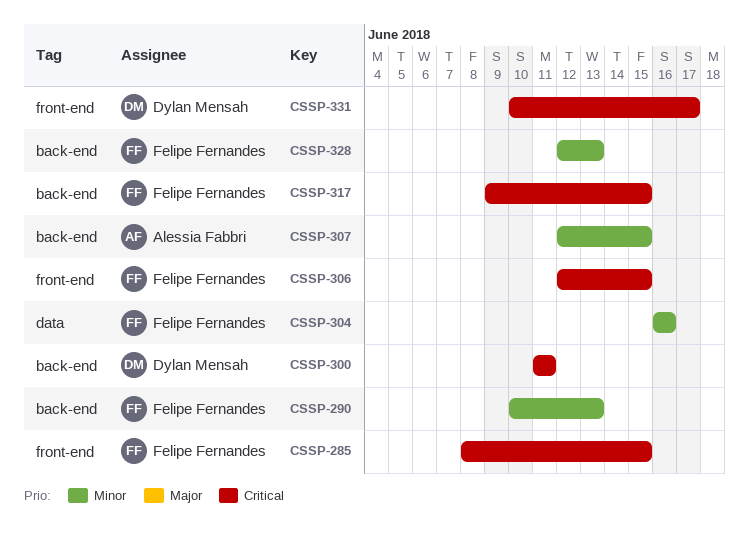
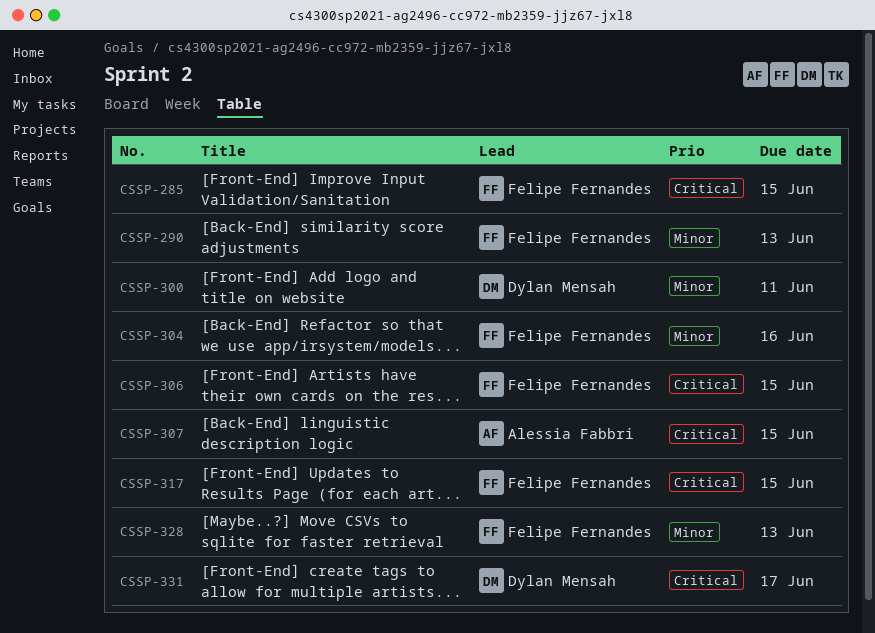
CSSP-300, priority: Critical -> Minor
CSSP-307, priority: Minor -> Critical

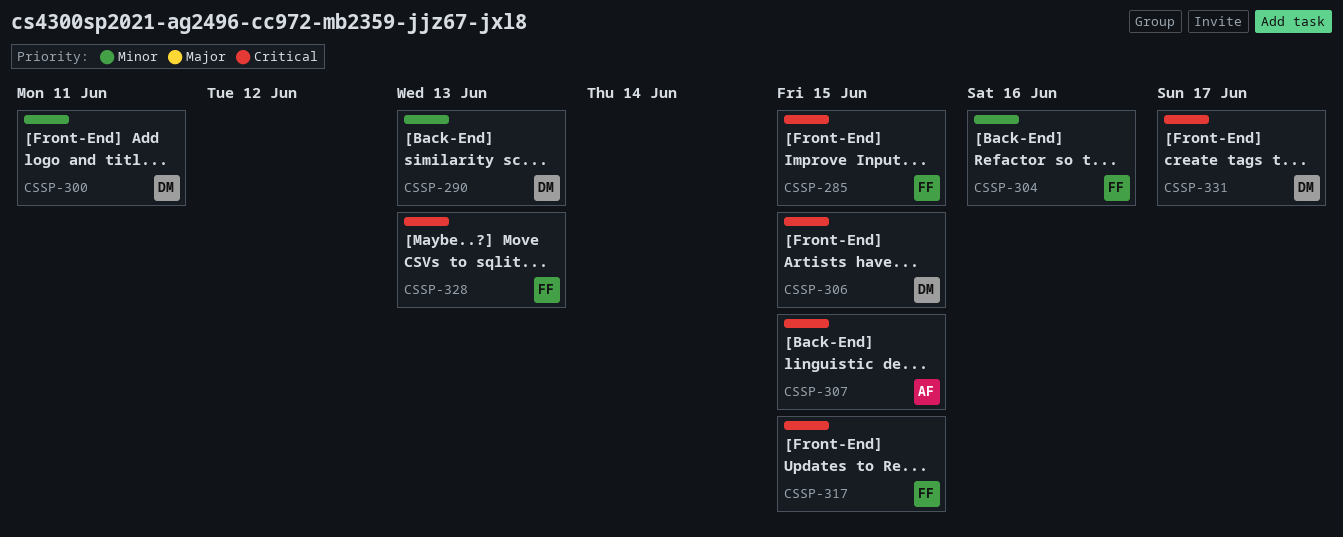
CSSP-290, owner: Felipe Fernandes -> Dylan Mensah
CSSP-306, owner: Felipe Fernandes -> Dylan Mensah
CSSP-328, priority: Minor -> Critical

